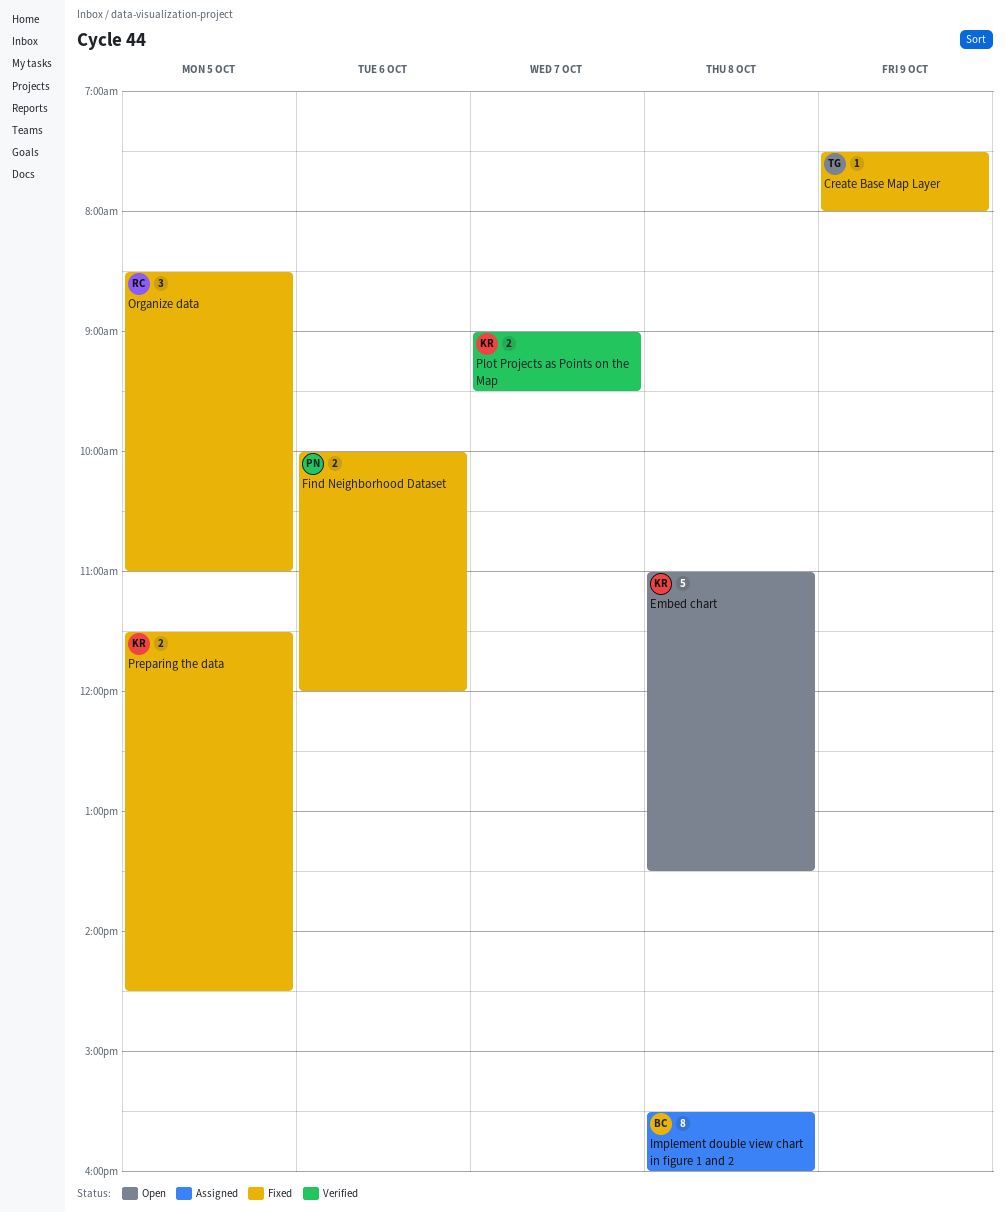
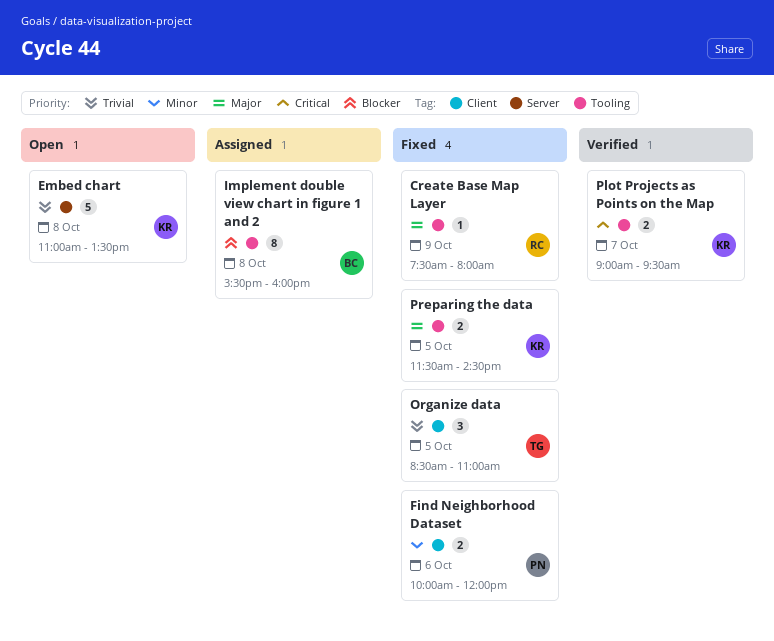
Create Base Map Layer, owner: TG -> RC
Organize data, owner: RC -> TG

